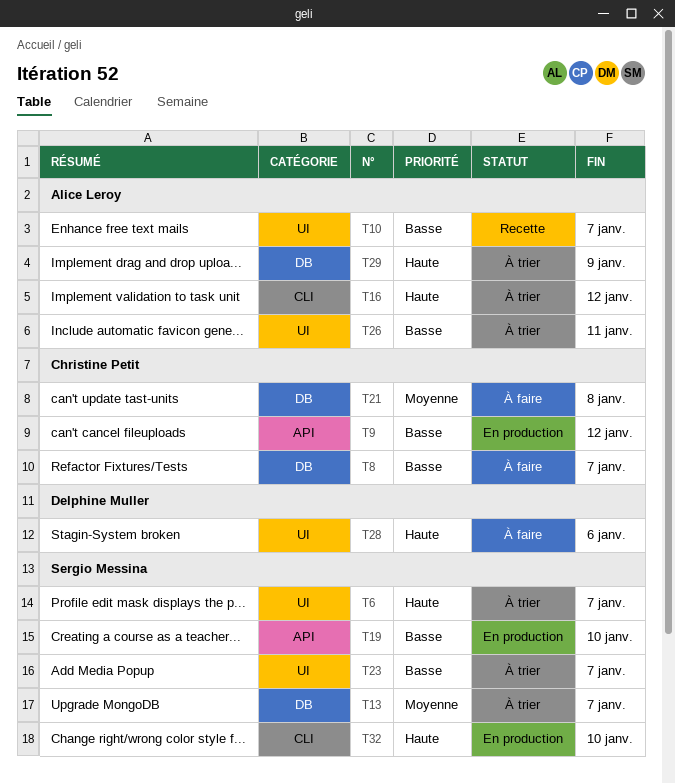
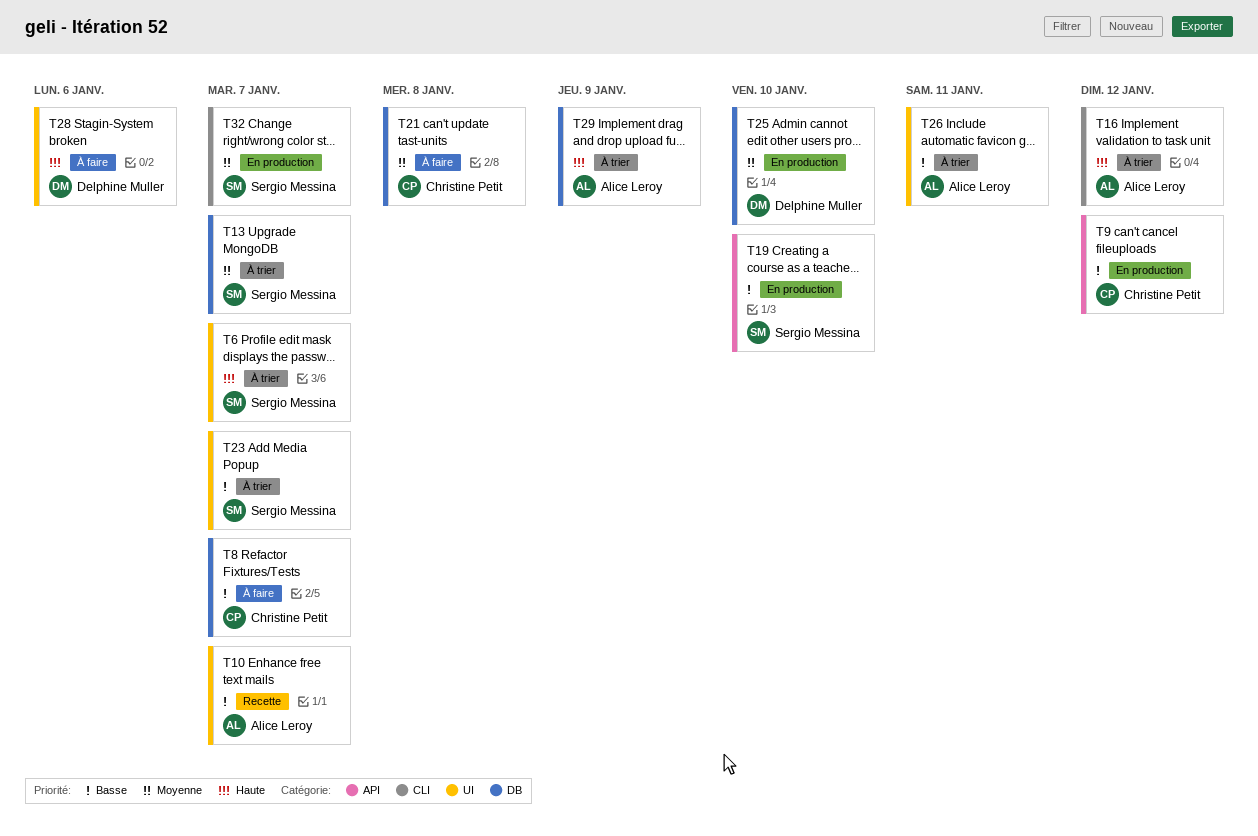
T25: none -> present
T32, priority: Haute -> Moyenne
T32, due: Jan 10 -> Jan 7

